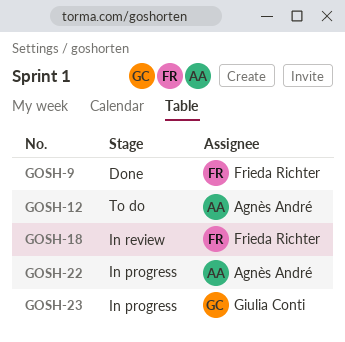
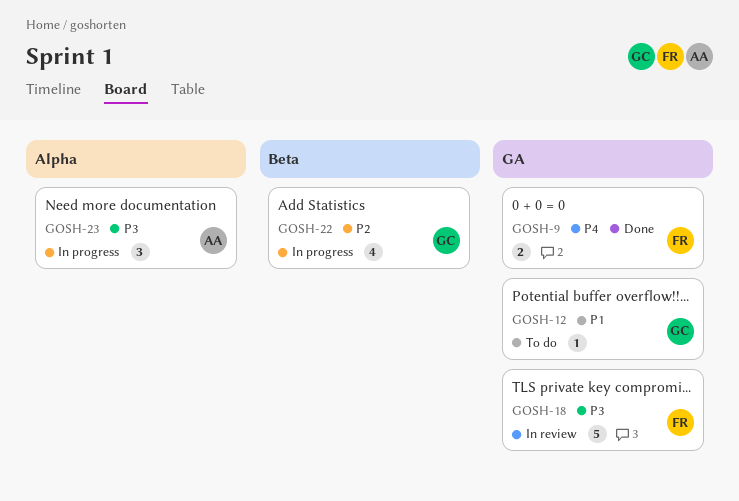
GOSH-12, owner: Agnès André -> Giulia Conti
GOSH-22, owner: Agnès André -> Giulia Conti
GOSH-23, owner: Giulia Conti -> Agnès André

